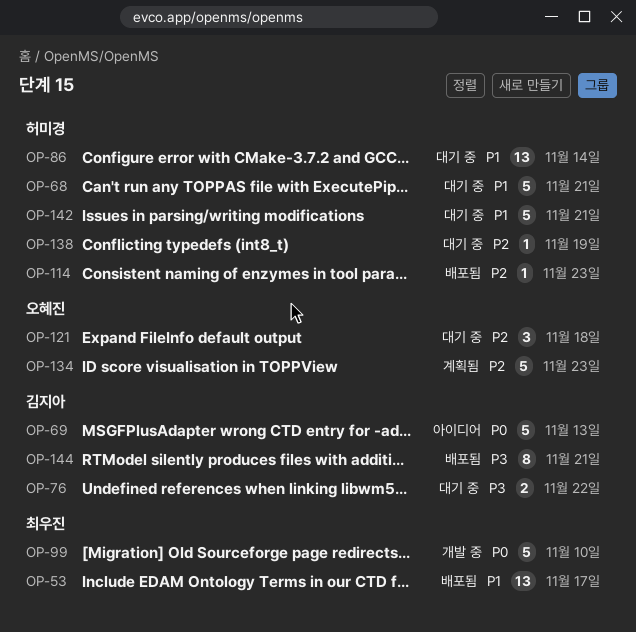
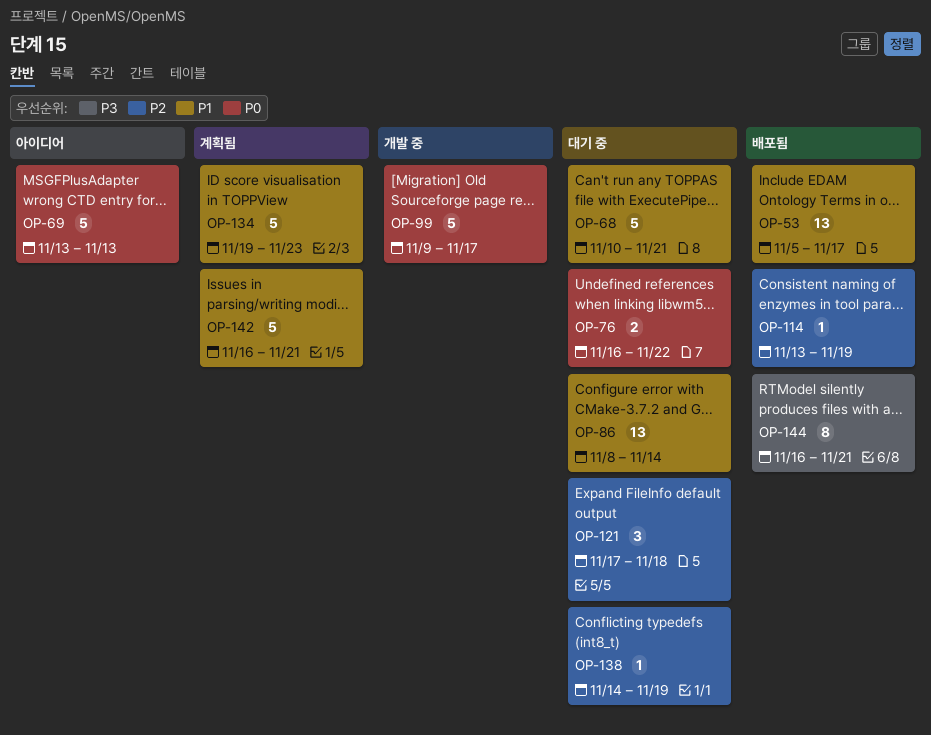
OP-76, priority: P3 -> P0
OP-99, due: Nov 10 -> Nov 17
OP-114, due: Nov 23 -> Nov 19
OP-134, priority: P2 -> P1
OP-142, status: 대기 중 -> 계획됨

